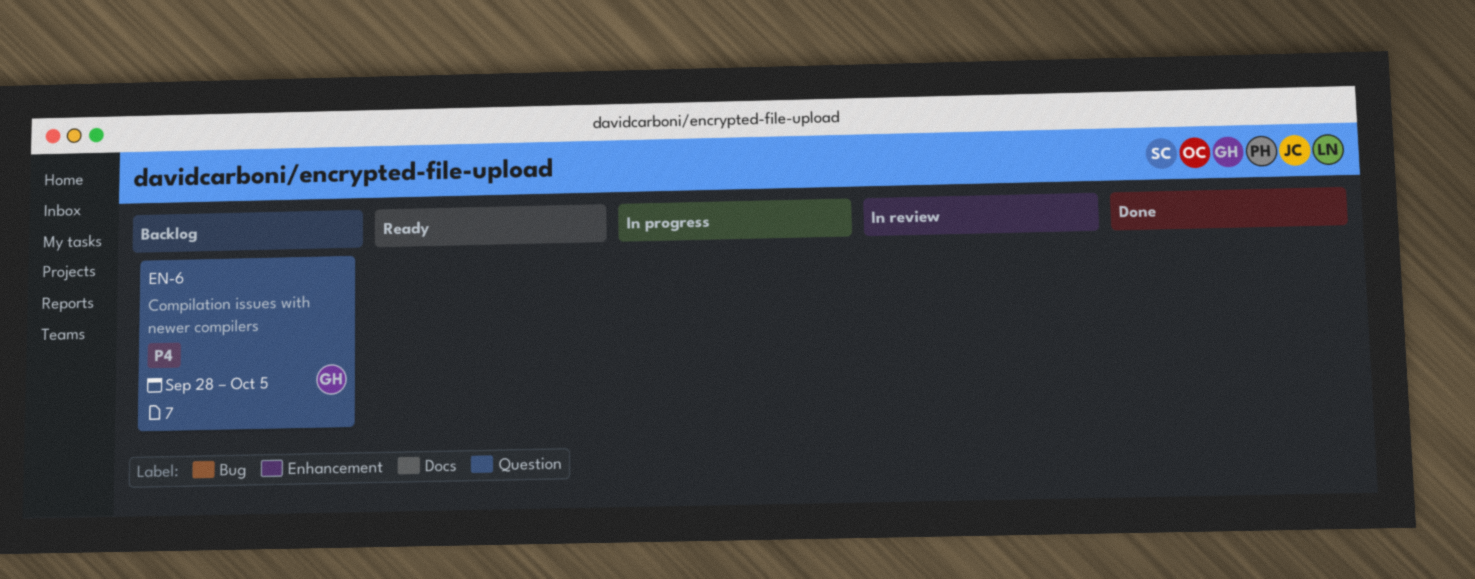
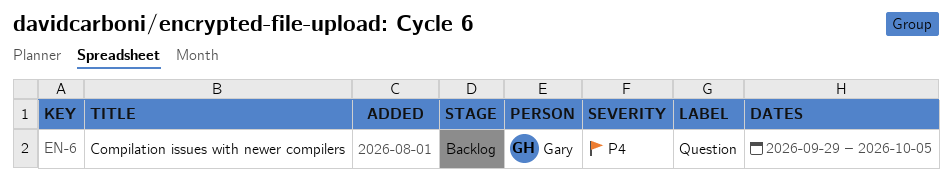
EN-6, start: Sep 28 -> Sep 29

